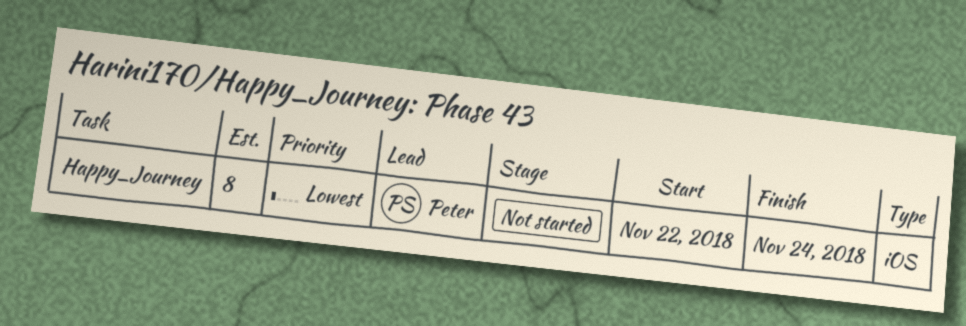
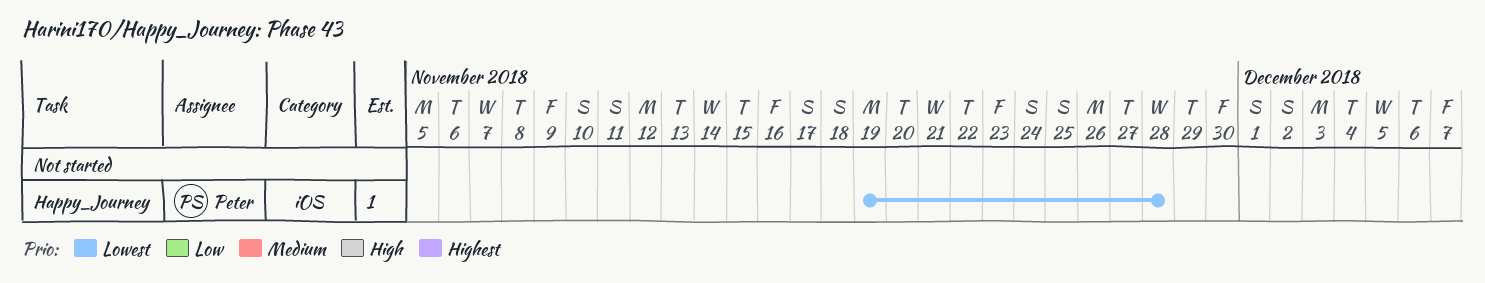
Happy_Journey, estimate: 8 -> 1
Happy_Journey, start: Nov 22 -> Nov 19
Happy_Journey, due: Nov 24 -> Nov 28

